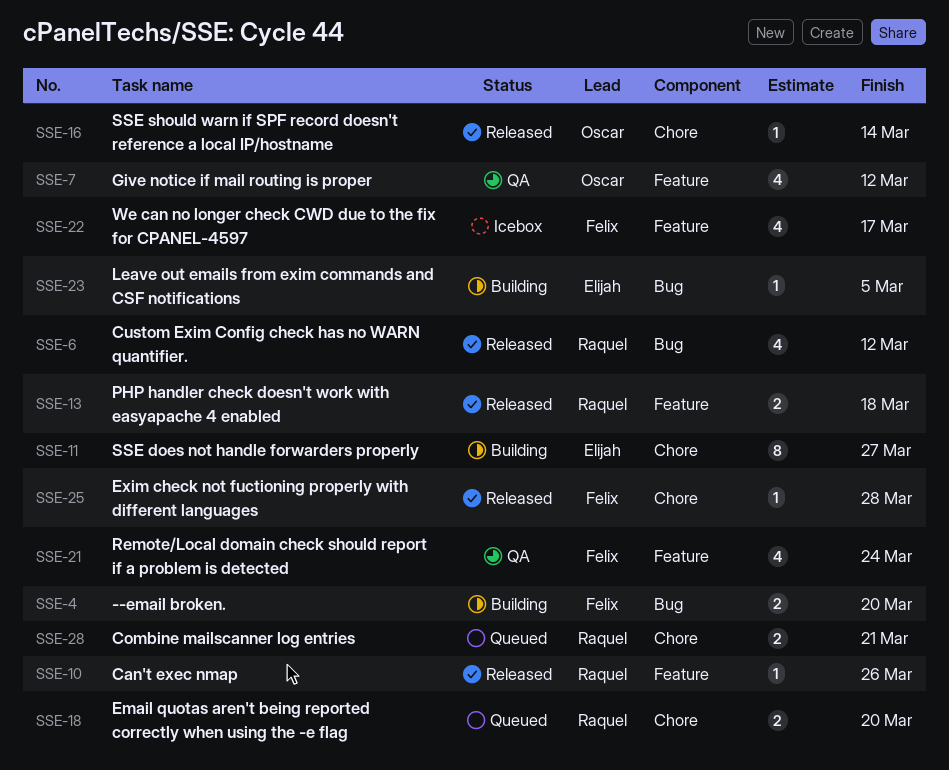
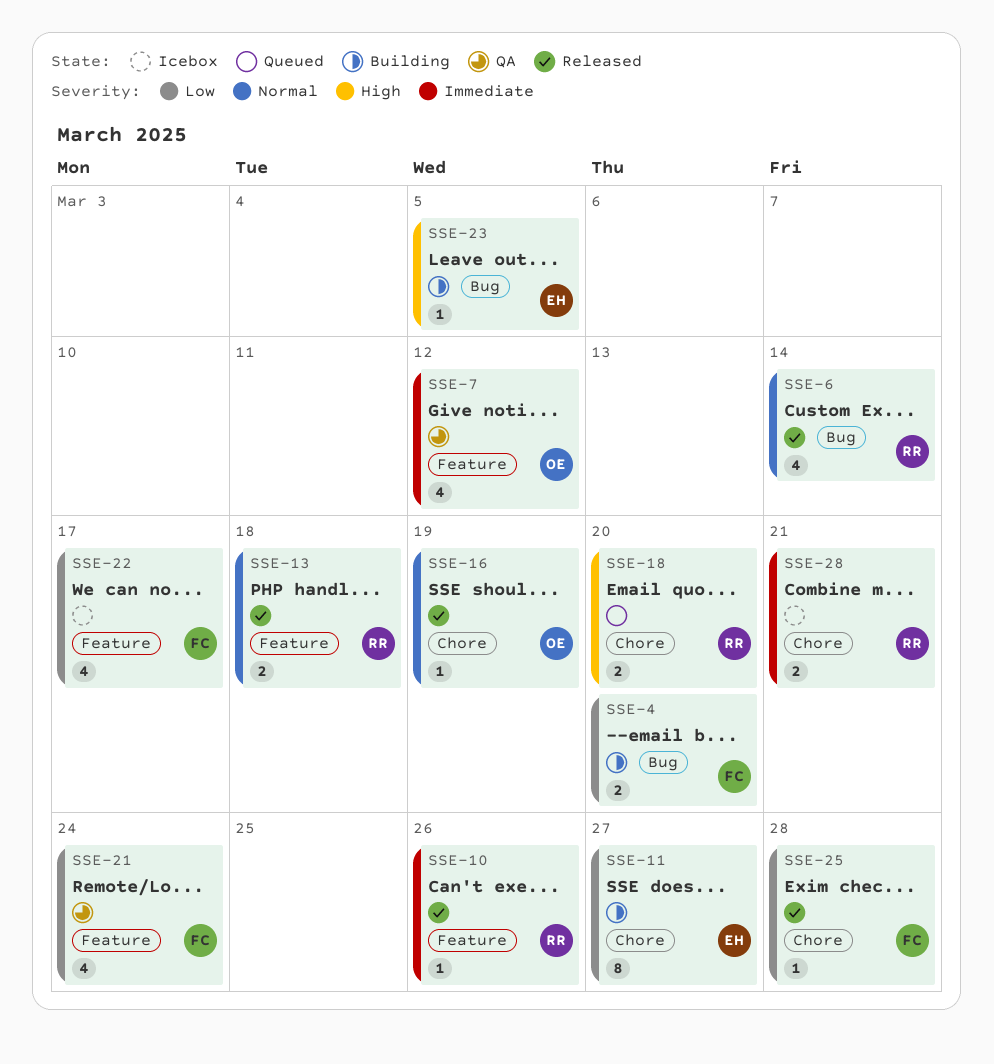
SSE-6, due: Mar 12 -> Mar 14
SSE-16, due: Mar 14 -> Mar 19
SSE-28, status: Queued -> Icebox

